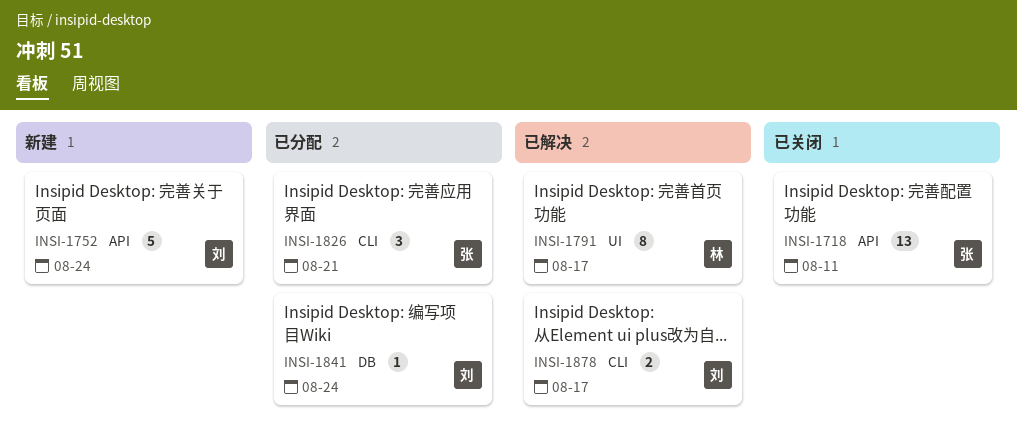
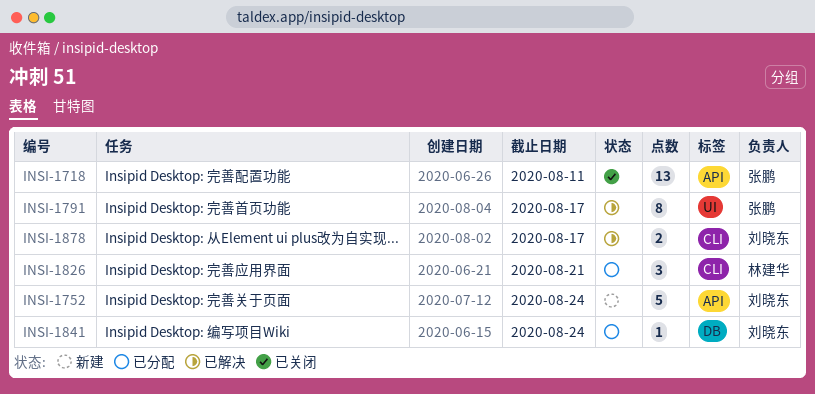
INSI-1791, owner: 林建华 -> 张鹏
INSI-1826, owner: 张鹏 -> 林建华

